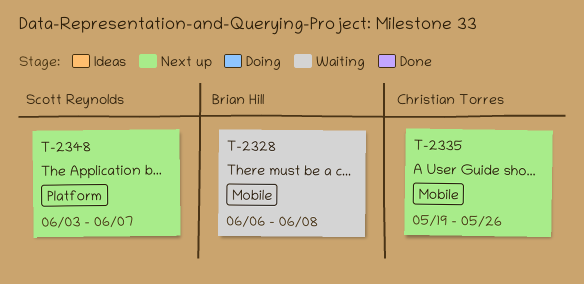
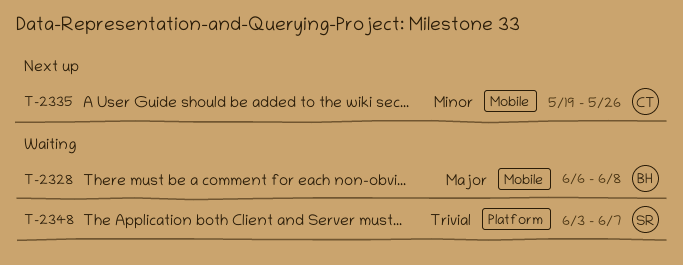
T-2348, status: Next up -> Waiting

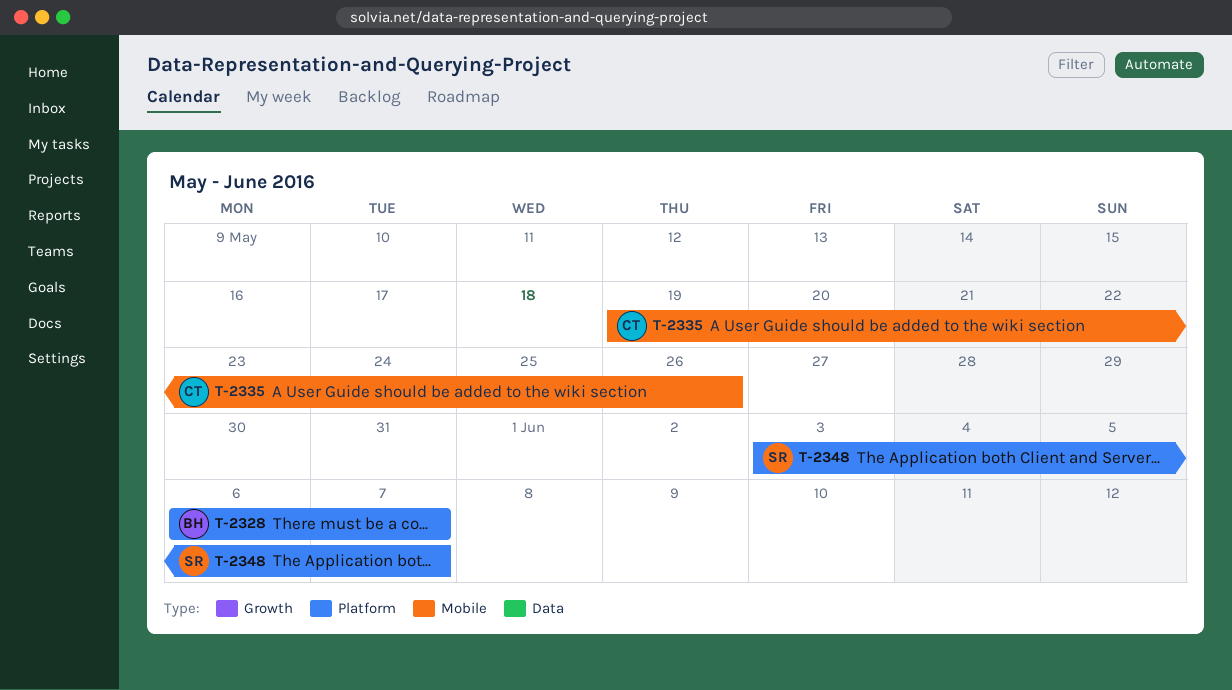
T-2328, label: Mobile -> Platform
T-2328, due: Jun 8 -> Jun 7

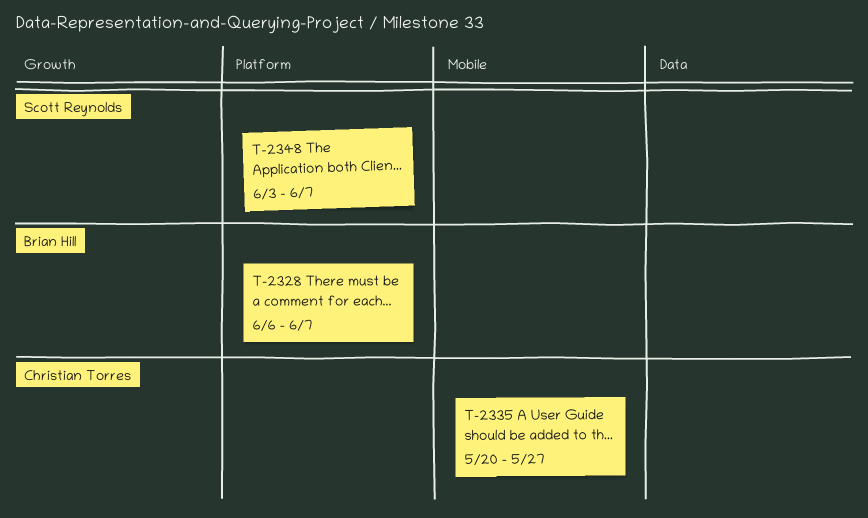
T-2335, start: May 19 -> May 20
T-2335, due: May 26 -> May 27

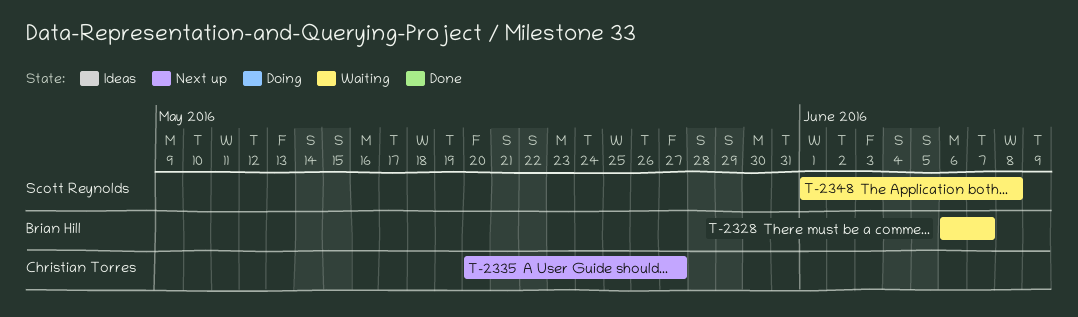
T-2348, start: Jun 3 -> Jun 1
T-2348, due: Jun 7 -> Jun 8

